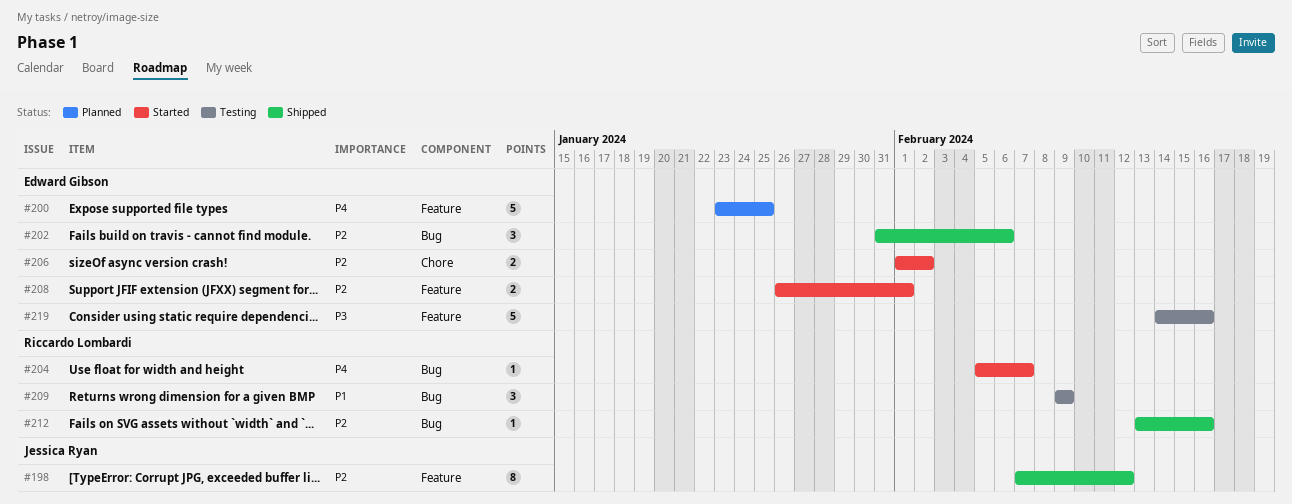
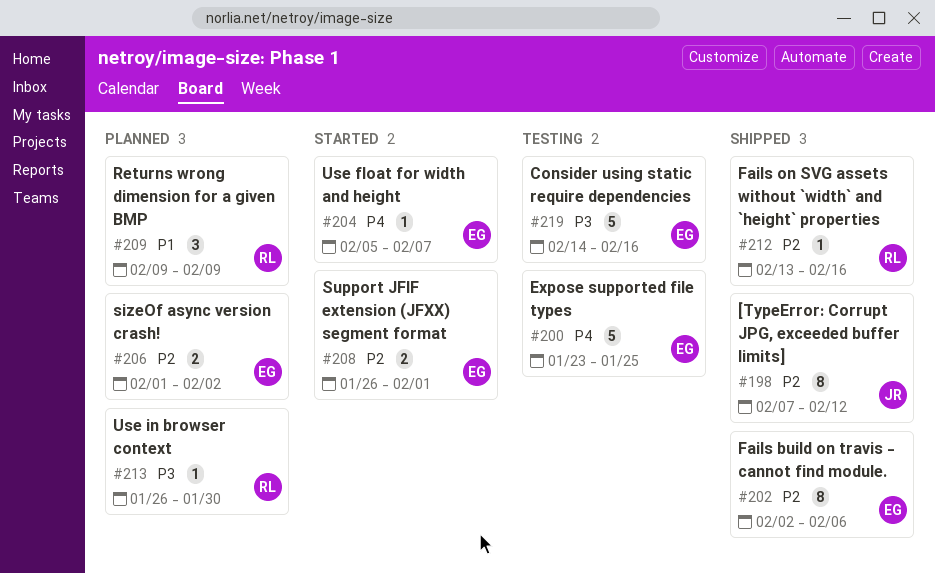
#200, status: Planned -> Testing
#202, estimate: 3 -> 8
#202, start: Jan 31 -> Feb 2
#204, owner: Riccardo Lombardi -> Edward Gibson
#206, status: Started -> Planned
#209, status: Testing -> Planned
#213: none -> present

